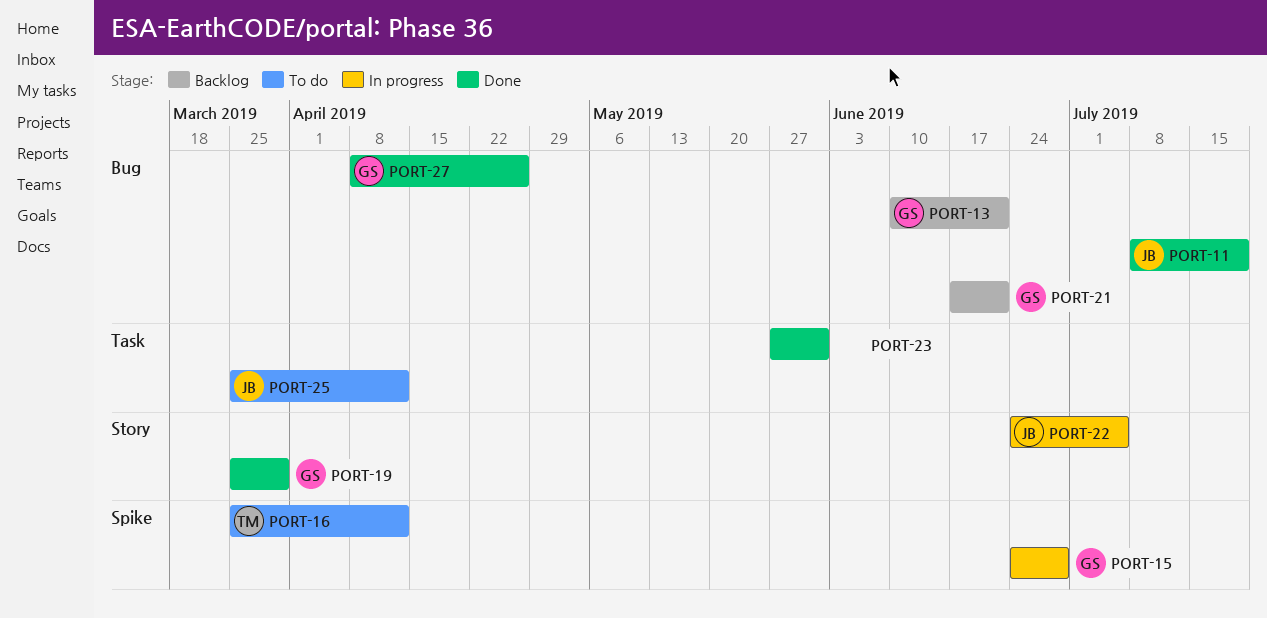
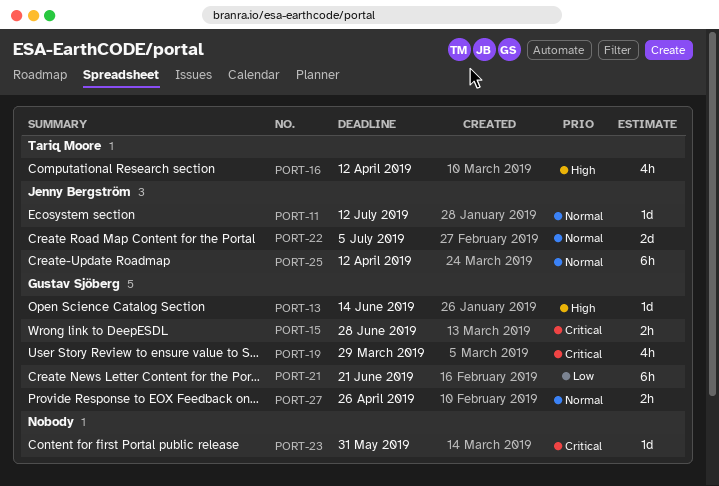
PORT-11, due: Jul 19 -> Jul 12
PORT-13, due: Jun 21 -> Jun 14

